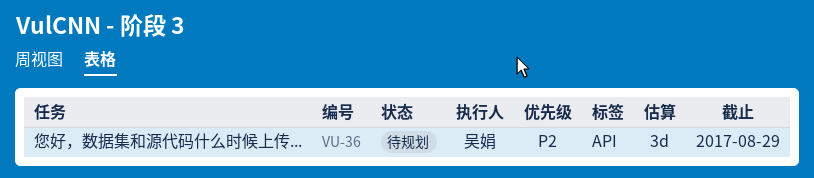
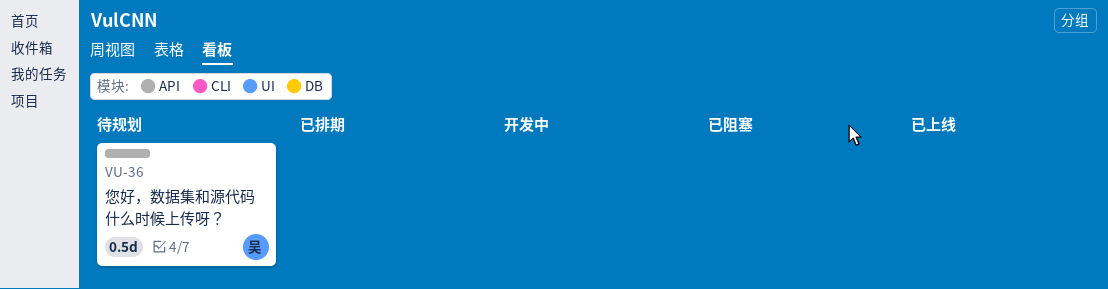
VU-36, estimate: 3d -> 0.5d

